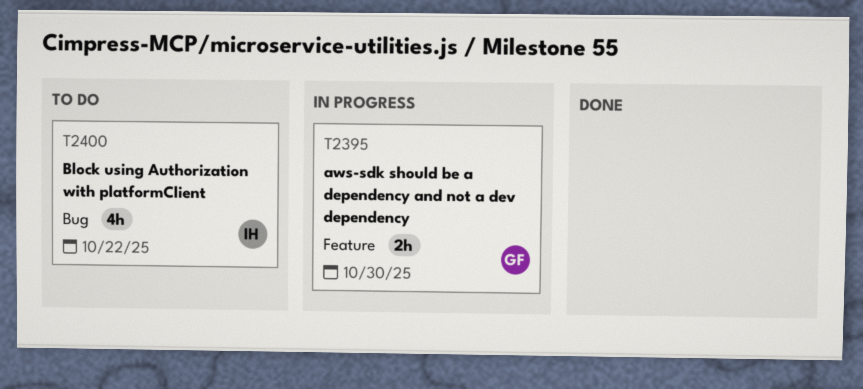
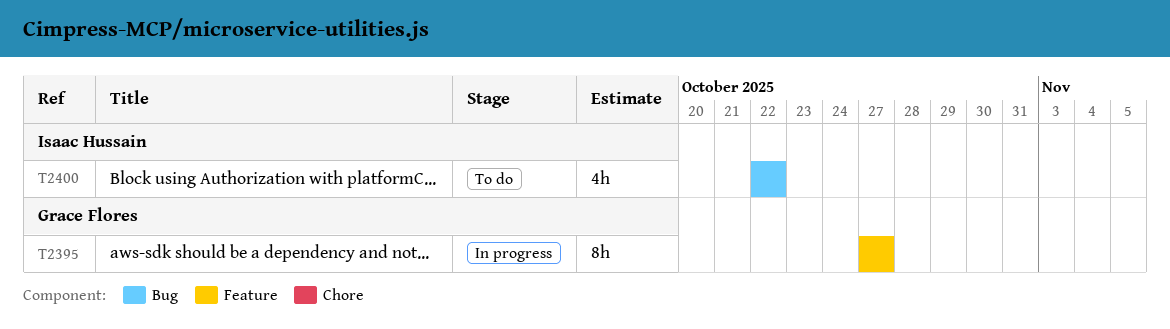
T2395, estimate: 2h -> 8h
T2395, due: Oct 30 -> Oct 27

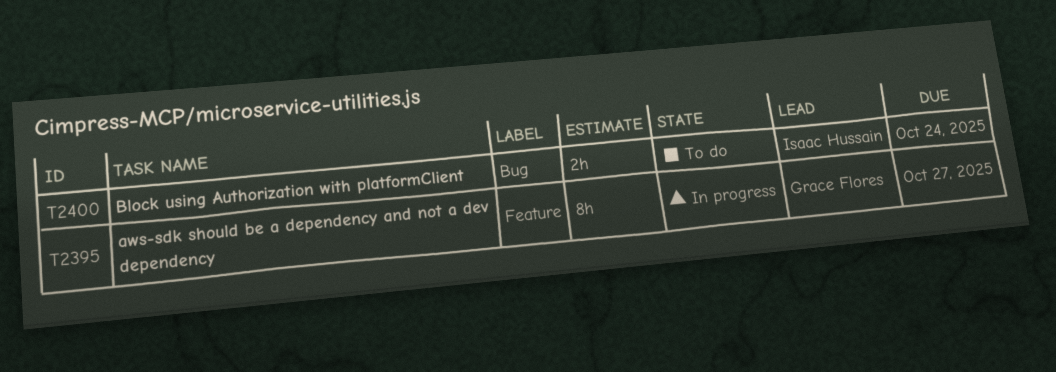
T2400, estimate: 4h -> 2h
T2400, due: Oct 22 -> Oct 24

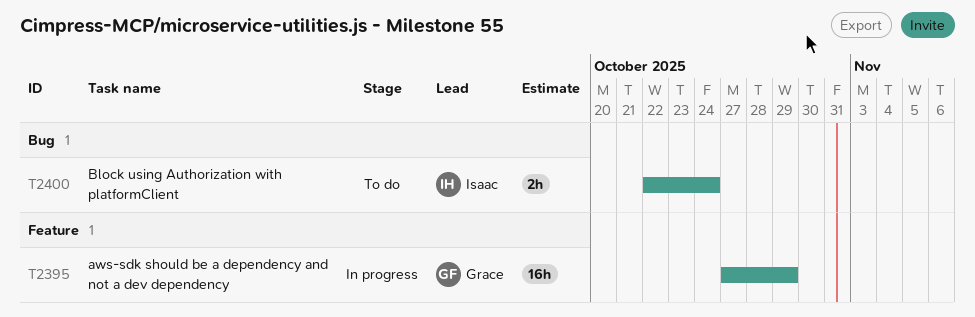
T2395, estimate: 8h -> 16h
T2395, due: Oct 27 -> Oct 29

